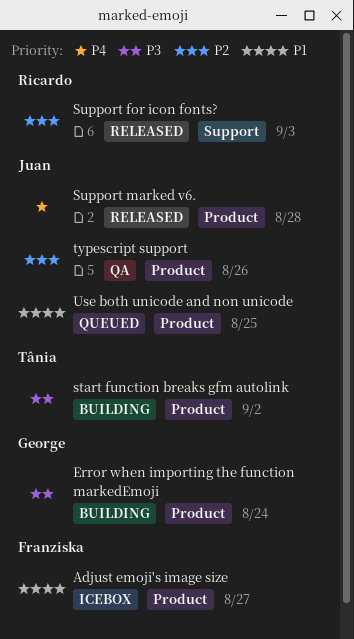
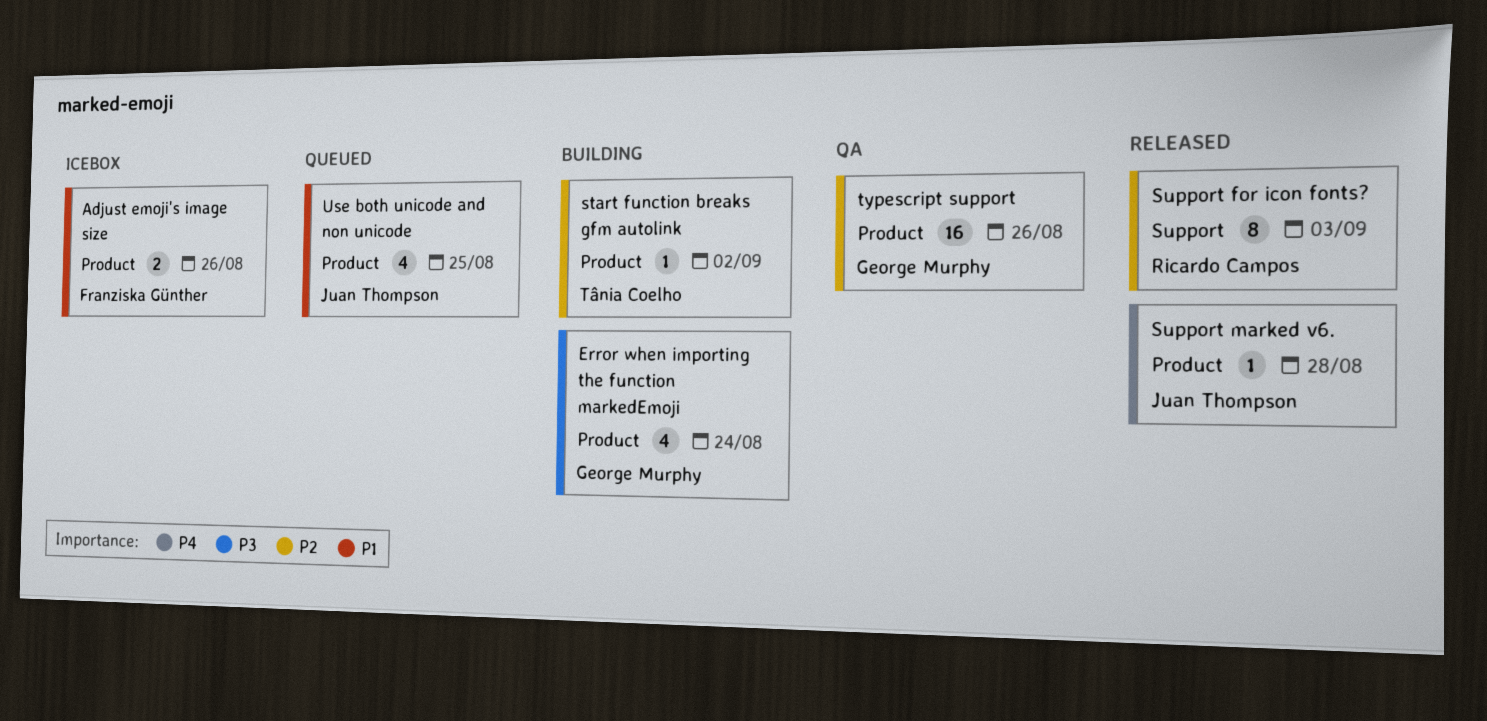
Adjust emoji's image size, due: Aug 27 -> Aug 26
start function breaks gfm autolink, priority: P3 -> P2
typescript support, owner: Juan Thompson -> George Murphy

